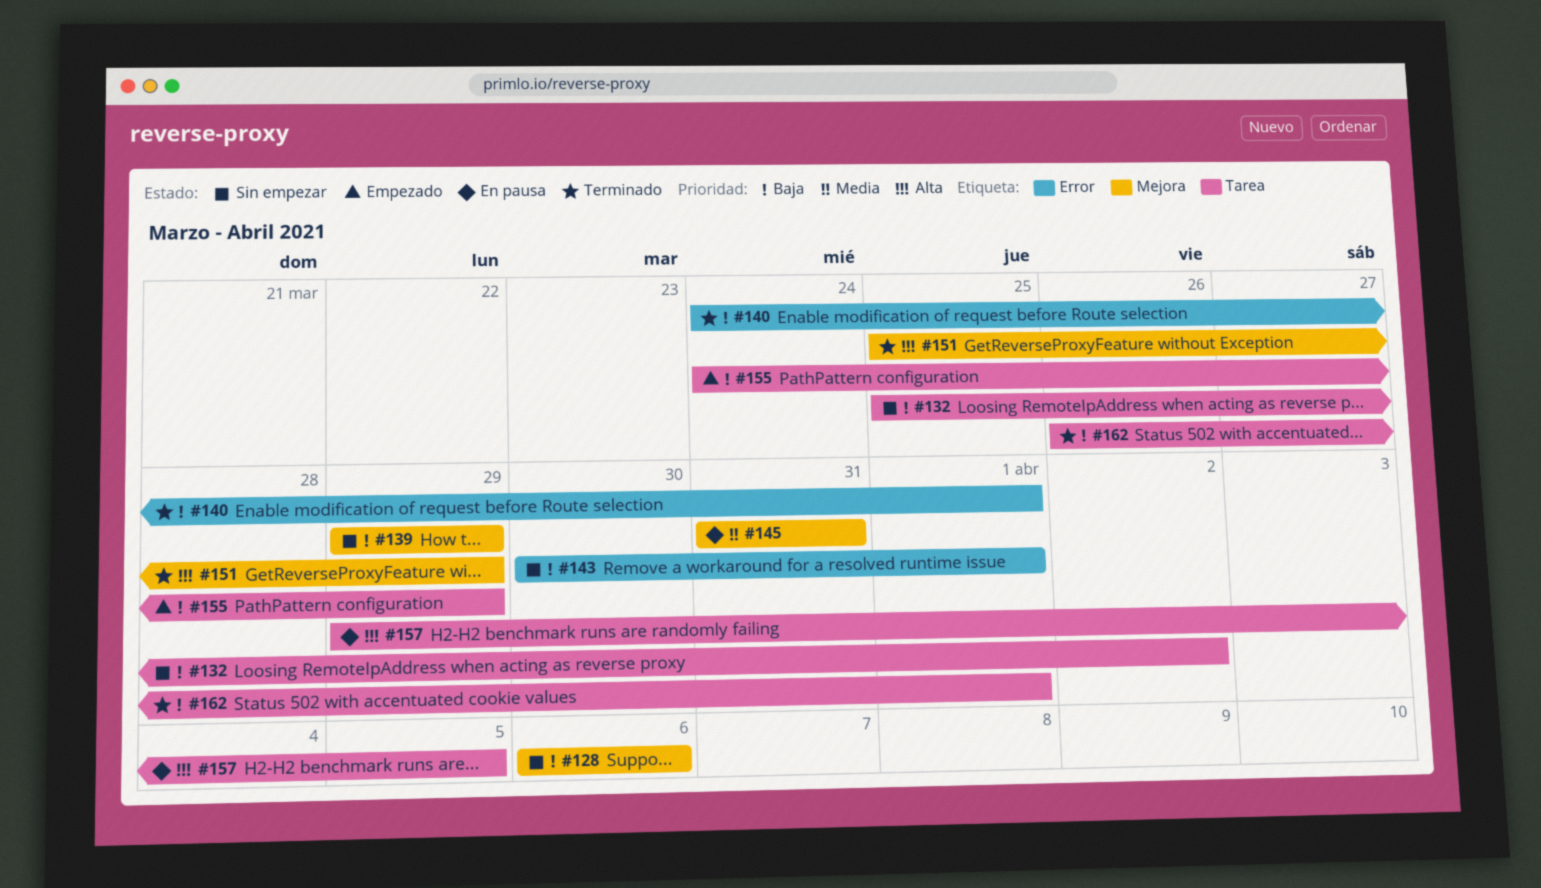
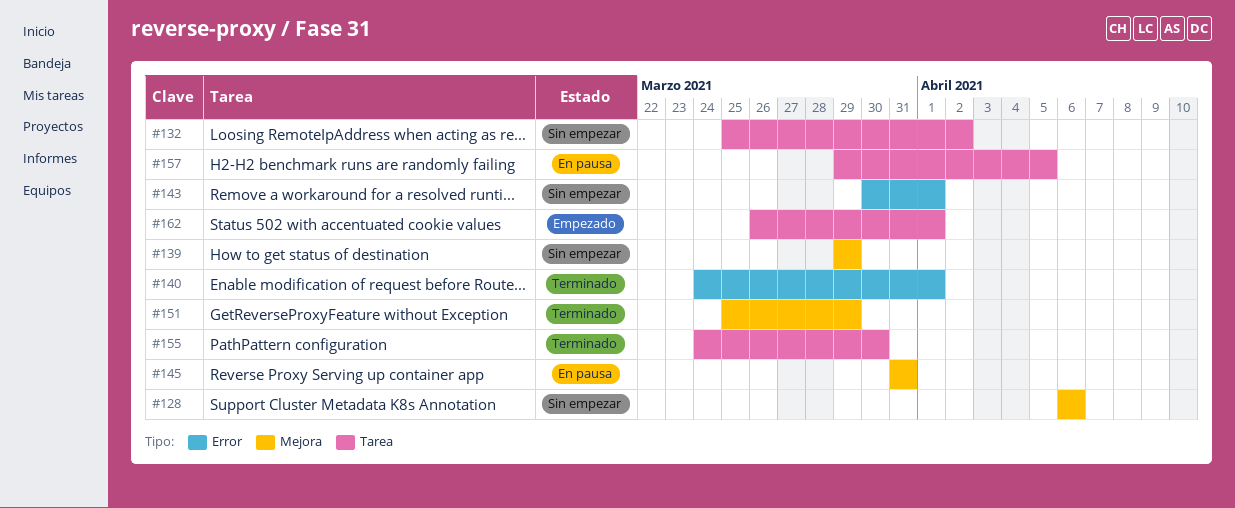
#155, status: Empezado -> Terminado
#155, due: Mar 29 -> Mar 30
#162, status: Terminado -> Empezado

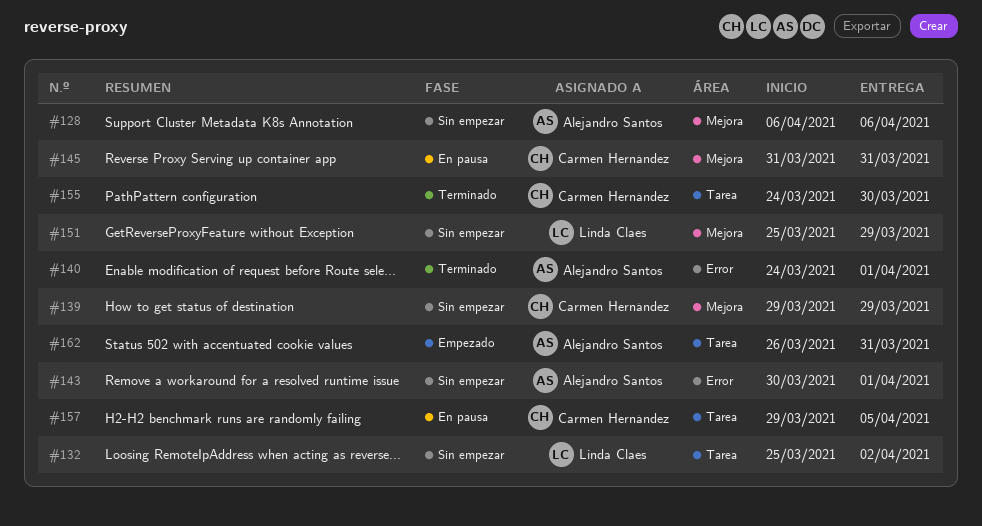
#151, status: Terminado -> Sin empezar
#162, due: Apr 1 -> Mar 31

